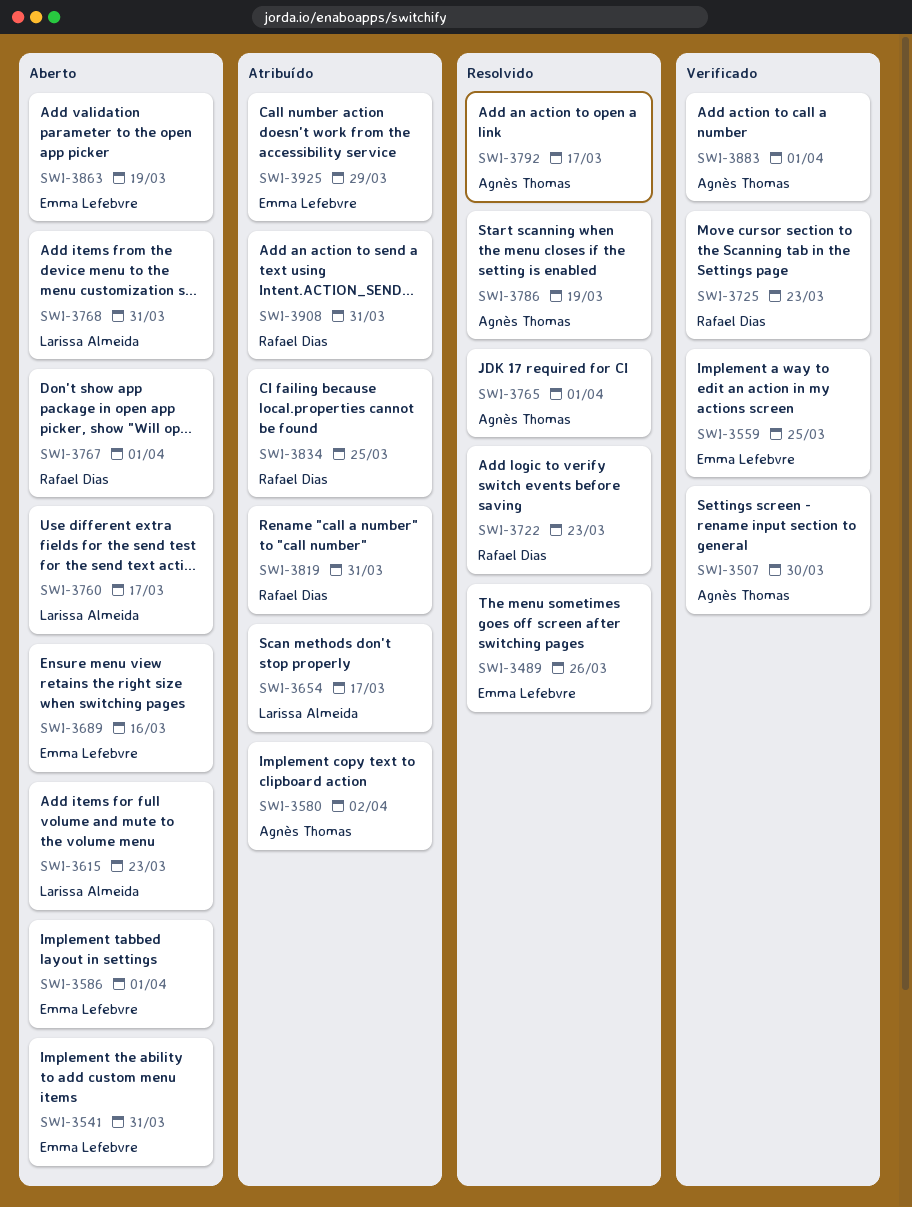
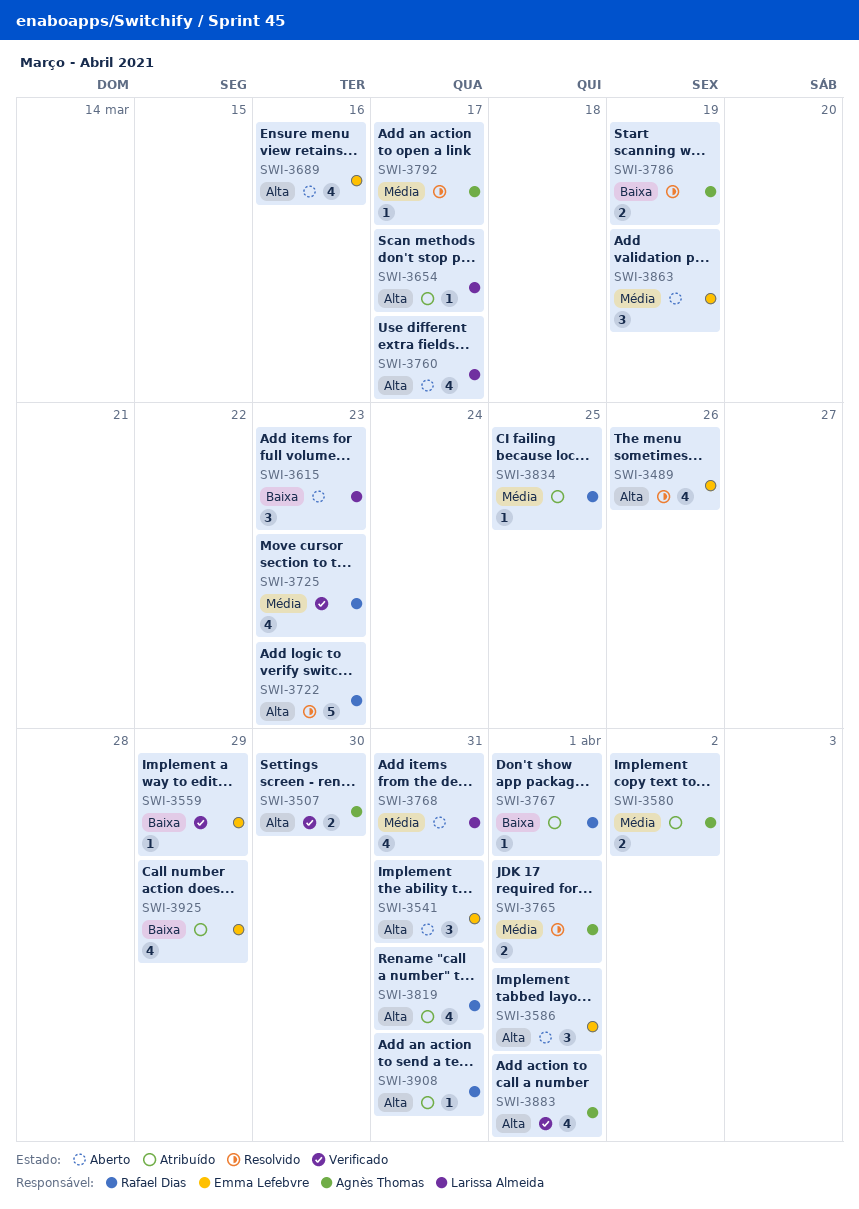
SWI-3559, due: Mar 25 -> Mar 29
SWI-3767, status: Aberto -> Atribuído

